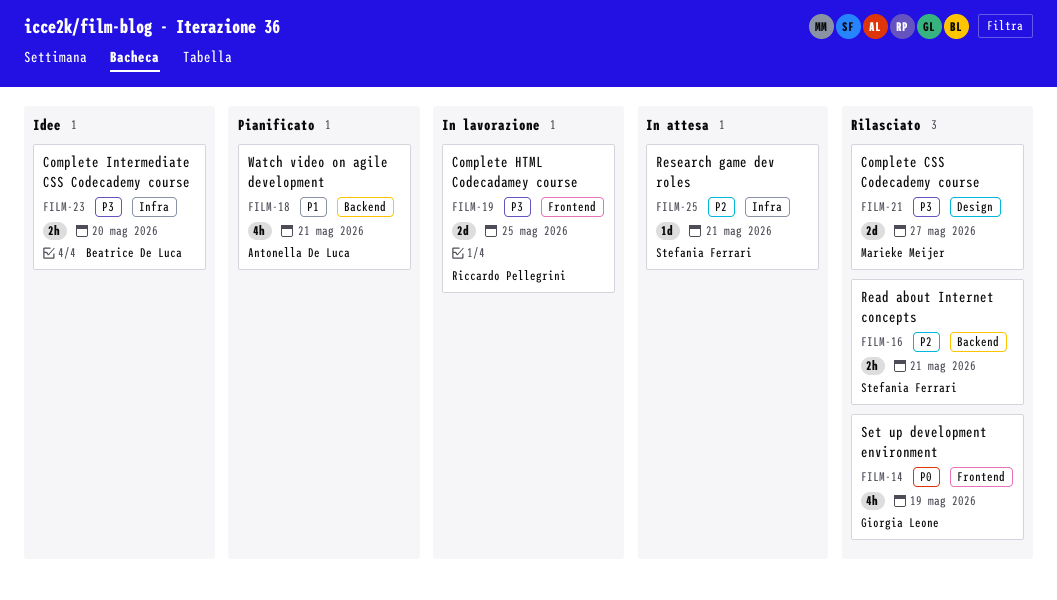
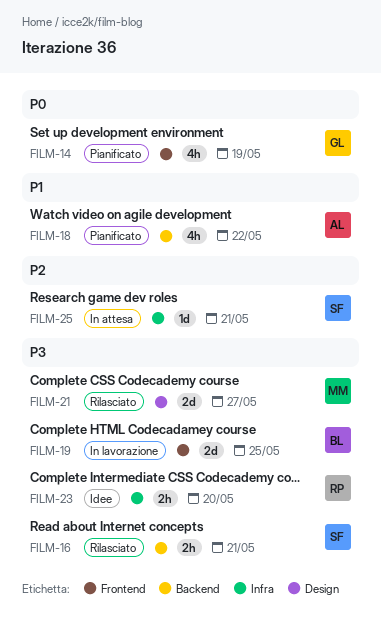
FILM-14, status: Rilasciato -> Pianificato
FILM-16, priority: P2 -> P3
FILM-18, due: May 21 -> May 22
FILM-19, owner: Riccardo Pellegrini -> Beatrice De Luca
FILM-23, owner: Beatrice De Luca -> Riccardo Pellegrini

